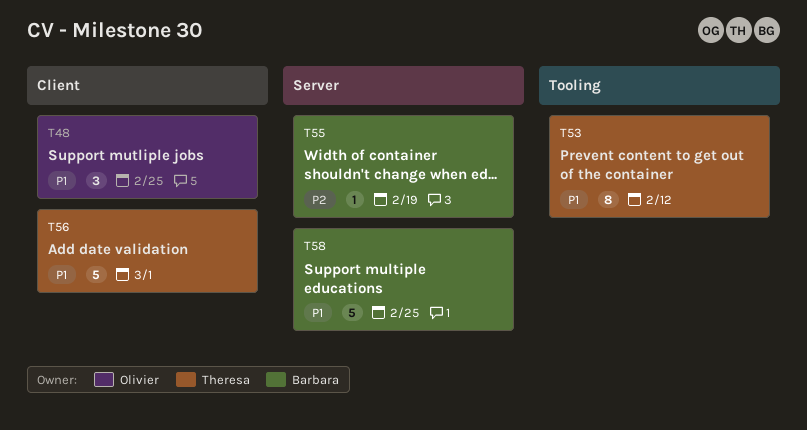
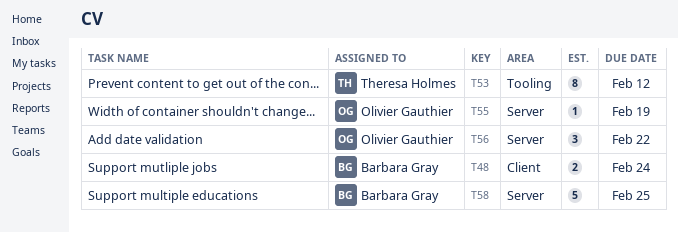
T48, owner: Olivier Gauthier -> Barbara Gray
T48, estimate: 3 -> 2
T48, due: Feb 25 -> Feb 24
T55, owner: Barbara Gray -> Olivier Gauthier
T56, owner: Theresa Holmes -> Olivier Gauthier
T56, label: Client -> Server
T56, estimate: 5 -> 3
T56, due: Mar 1 -> Feb 22

